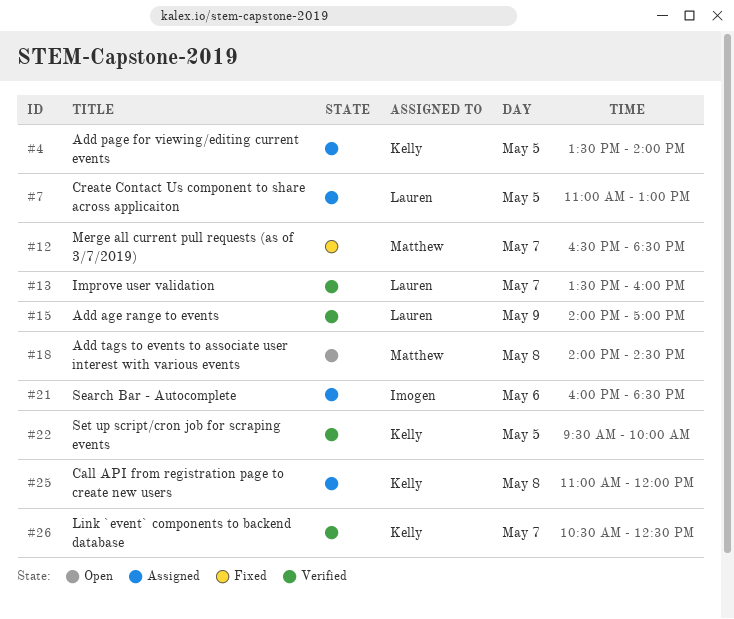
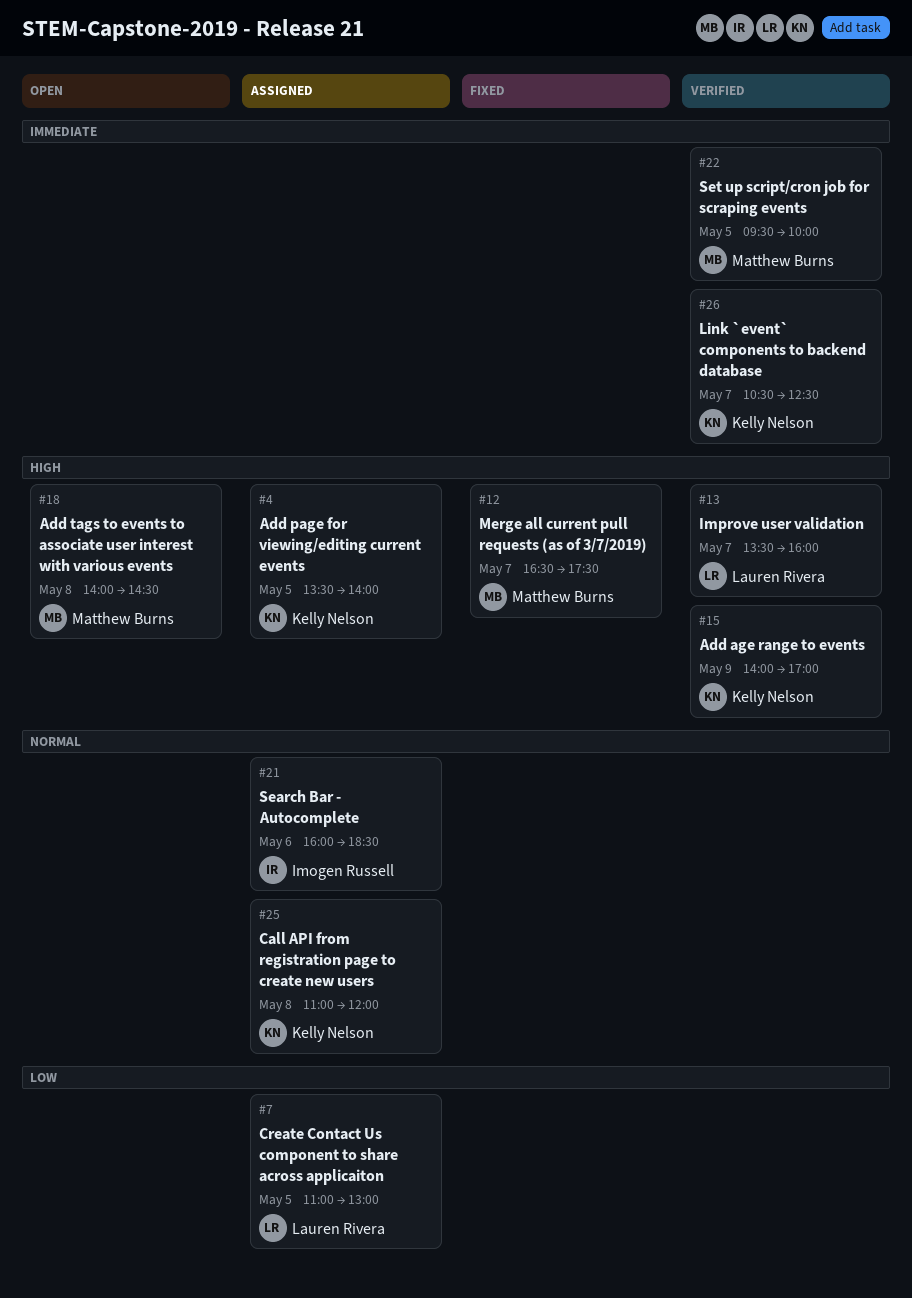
#12, ends: 18:30 -> 17:30
#15, owner: Lauren Rivera -> Kelly Nelson
#22, owner: Kelly Nelson -> Matthew Burns

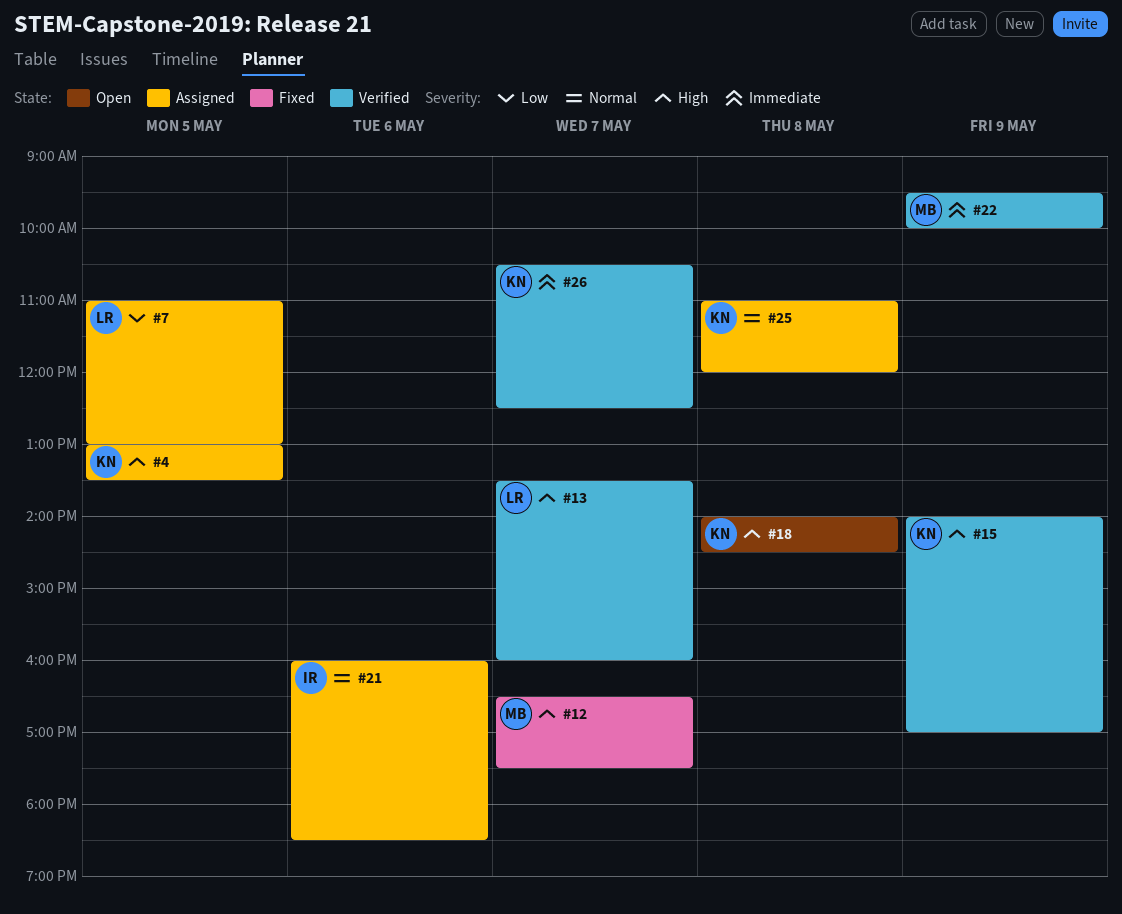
#4, begins: 13:30 -> 13:00
#4, ends: 14:00 -> 13:30
#18, owner: Matthew Burns -> Kelly Nelson
#22, day: May 5 -> May 9

